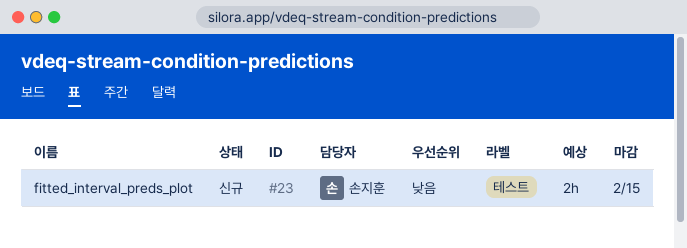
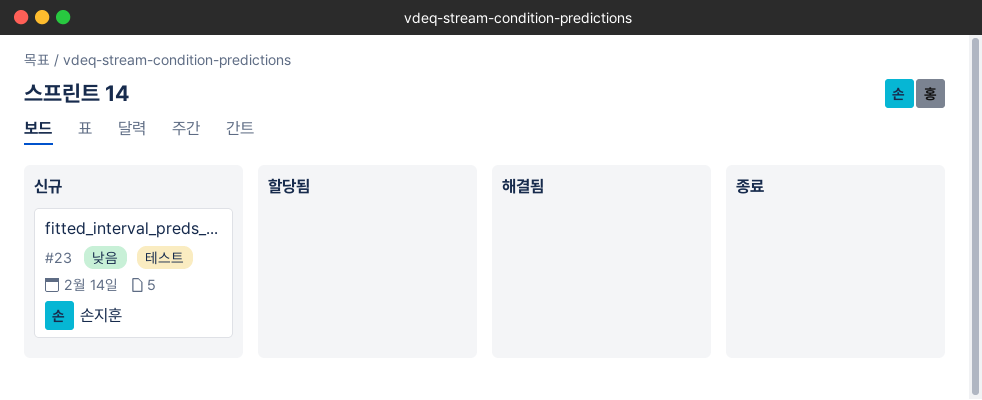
#23, due: Feb 15 -> Feb 14

